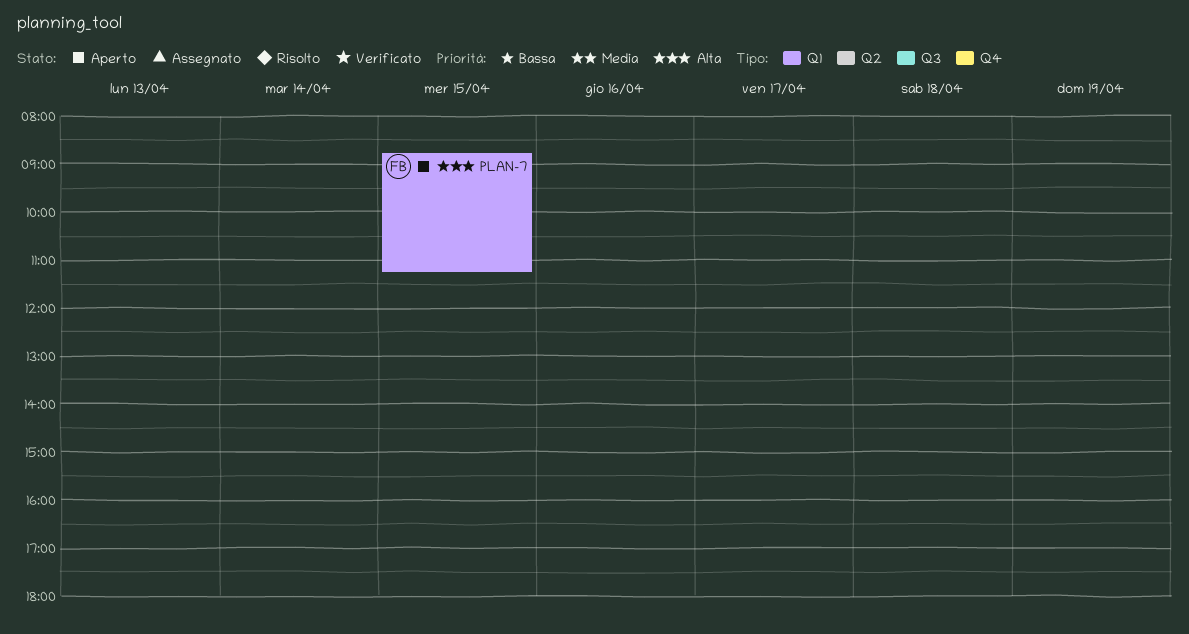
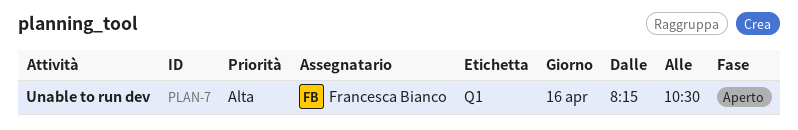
PLAN-7, day: Apr 15 -> Apr 16
PLAN-7, begins: 08:45 -> 08:15
PLAN-7, ends: 11:15 -> 10:30

